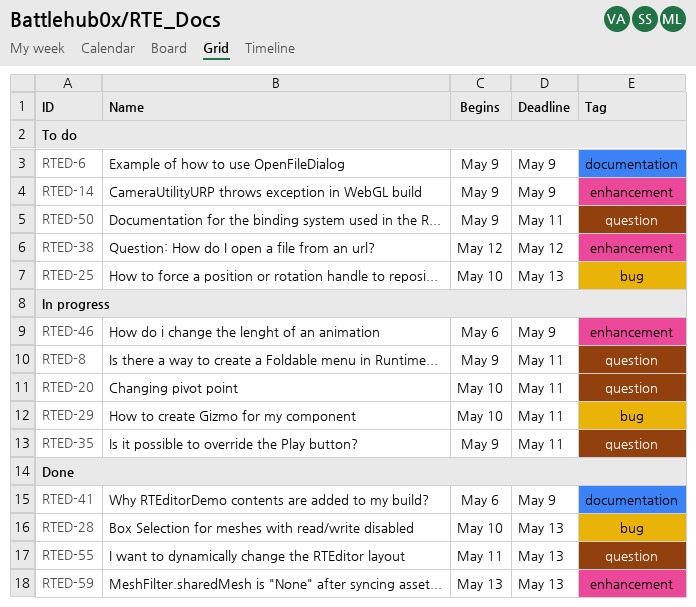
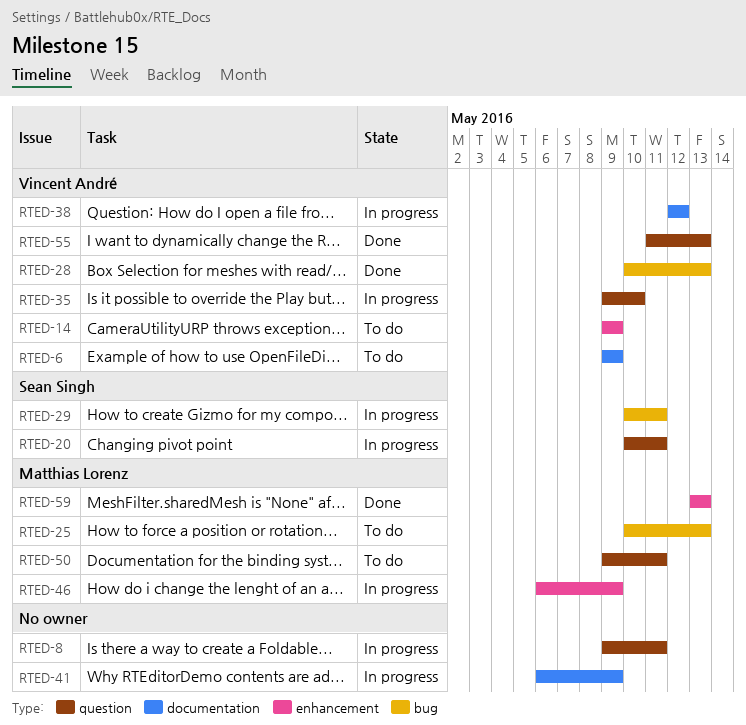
RTED-35, due: May 11 -> May 10
RTED-38, status: To do -> In progress
RTED-38, label: enhancement -> documentation
RTED-41, status: Done -> In progress

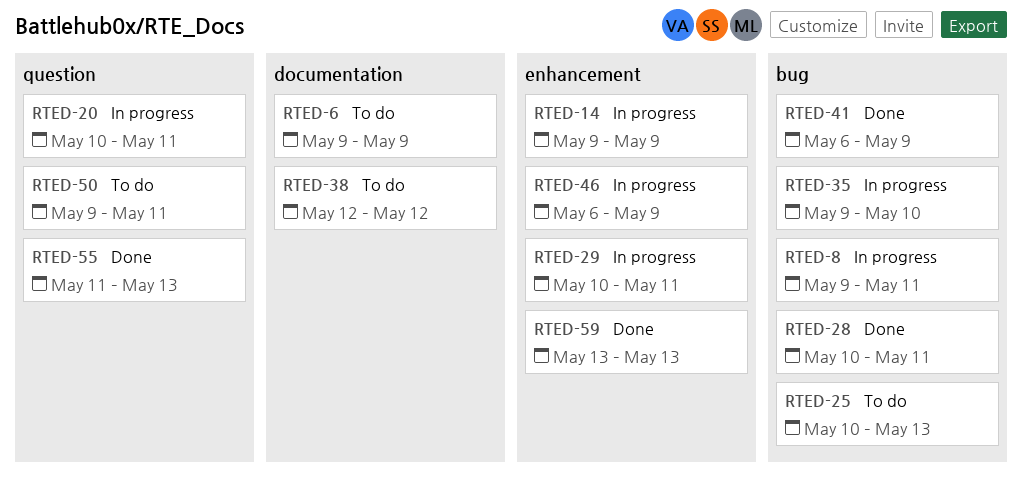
RTED-8, label: question -> bug
RTED-14, status: To do -> In progress
RTED-28, due: May 13 -> May 11
RTED-29, label: bug -> enhancement
RTED-35, label: question -> bug
RTED-38, status: In progress -> To do
RTED-41, status: In progress -> Done
RTED-41, label: documentation -> bug

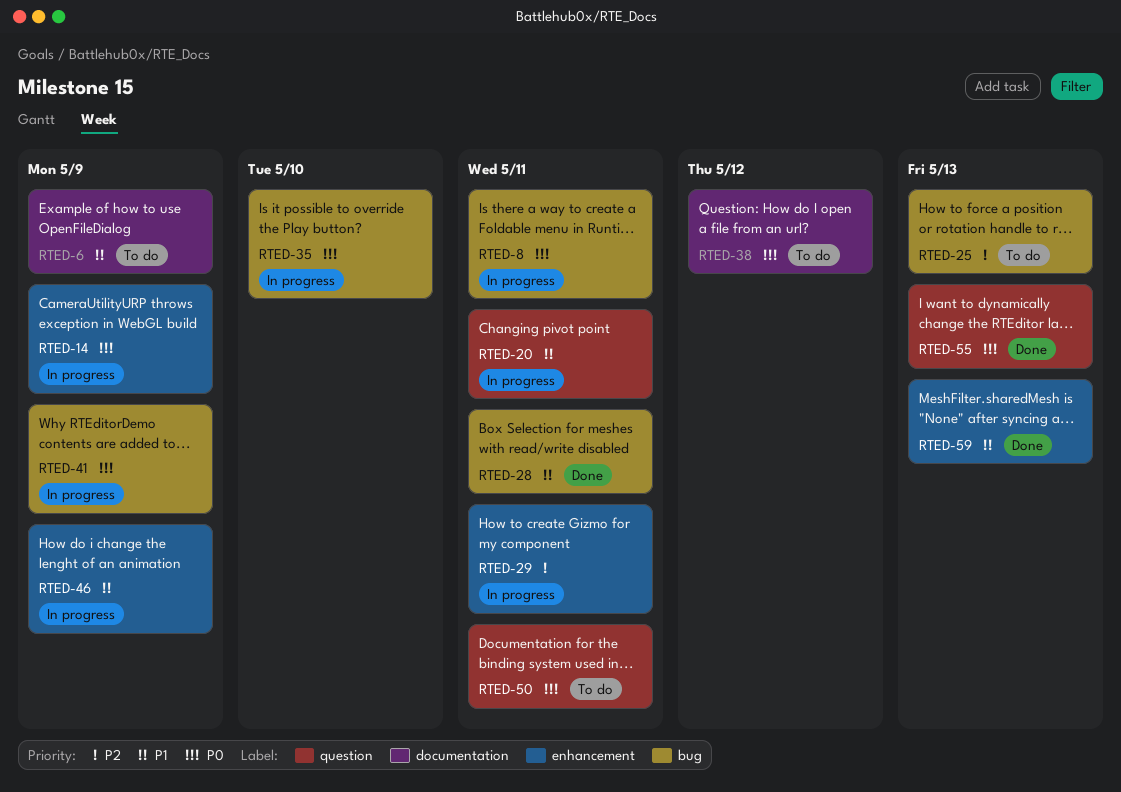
RTED-41, status: Done -> In progress

